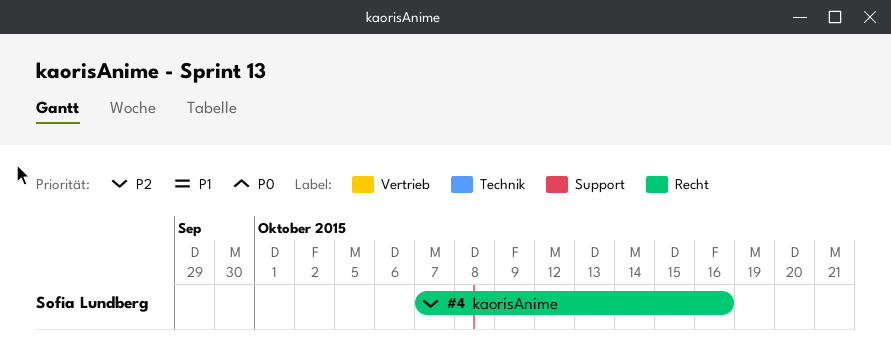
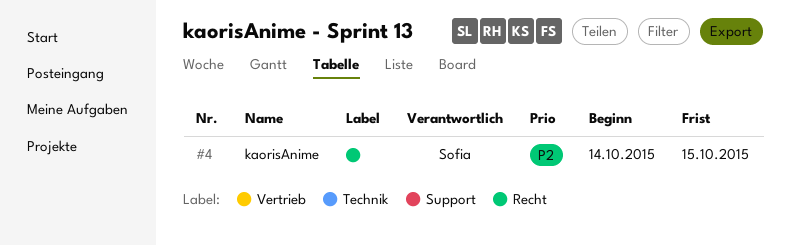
#4, start: Oct 7 -> Oct 14
#4, due: Oct 16 -> Oct 15

